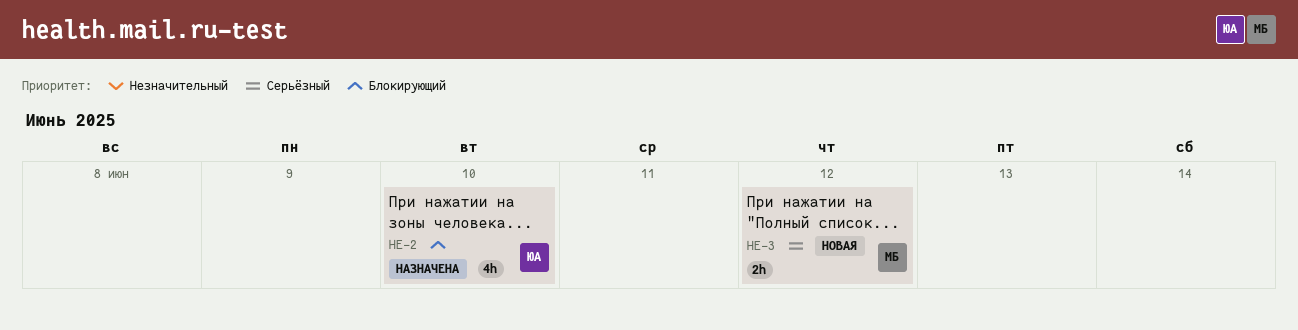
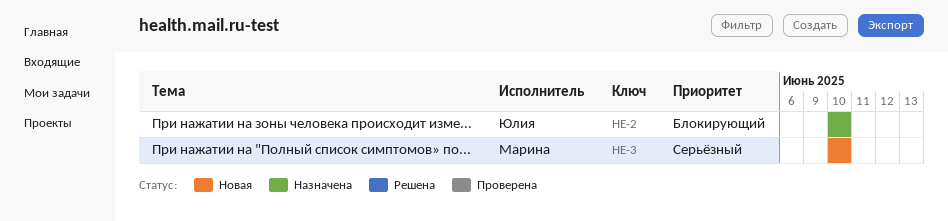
HE-3, due: Jun 12 -> Jun 10

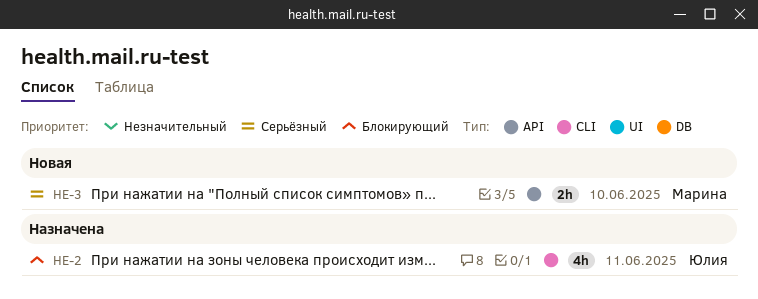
HE-2, due: Jun 10 -> Jun 11

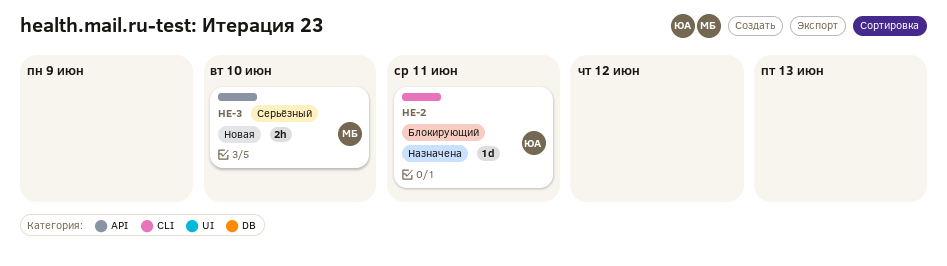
HE-2, estimate: 4h -> 1d

